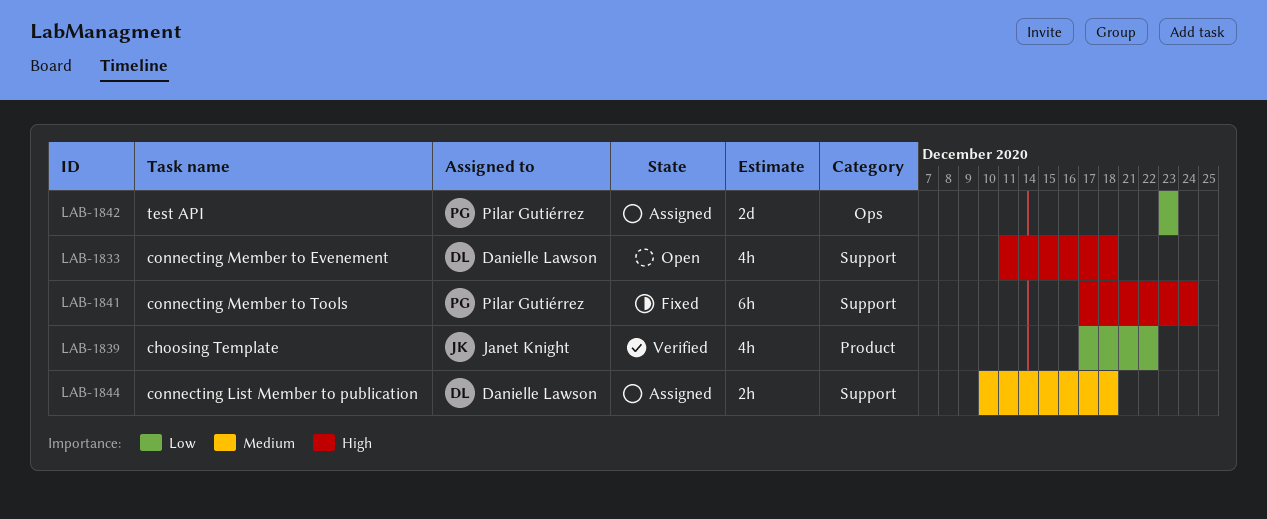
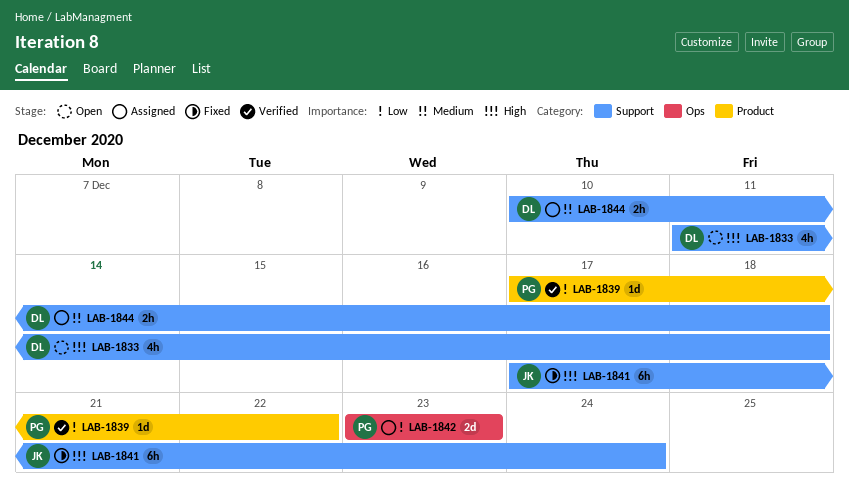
LAB-1839, owner: Janet Knight -> Pilar Gutiérrez
LAB-1839, estimate: 4h -> 1d
LAB-1841, owner: Pilar Gutiérrez -> Janet Knight

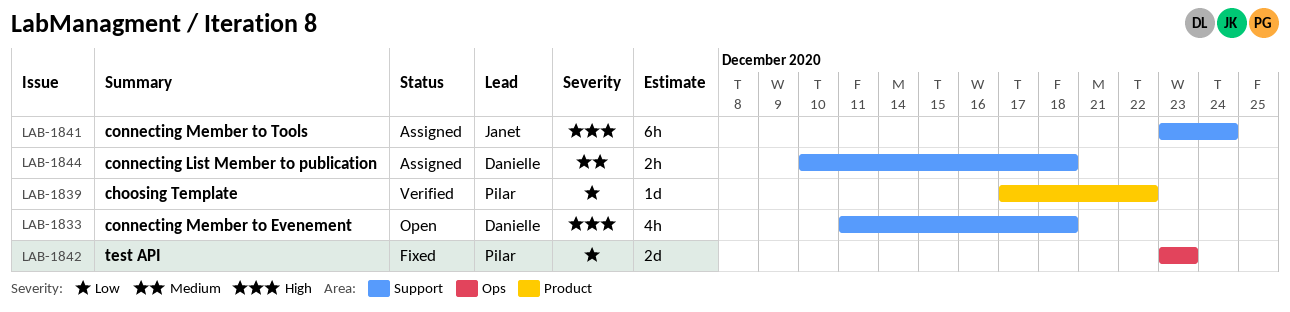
LAB-1841, status: Fixed -> Assigned
LAB-1841, start: Dec 17 -> Dec 23
LAB-1842, status: Assigned -> Fixed

